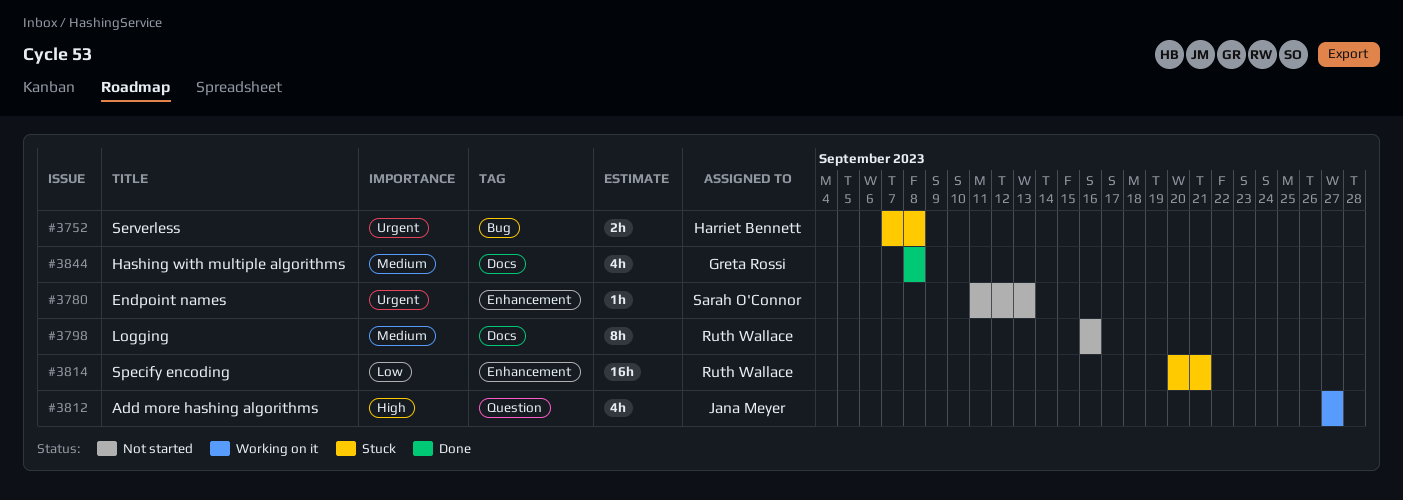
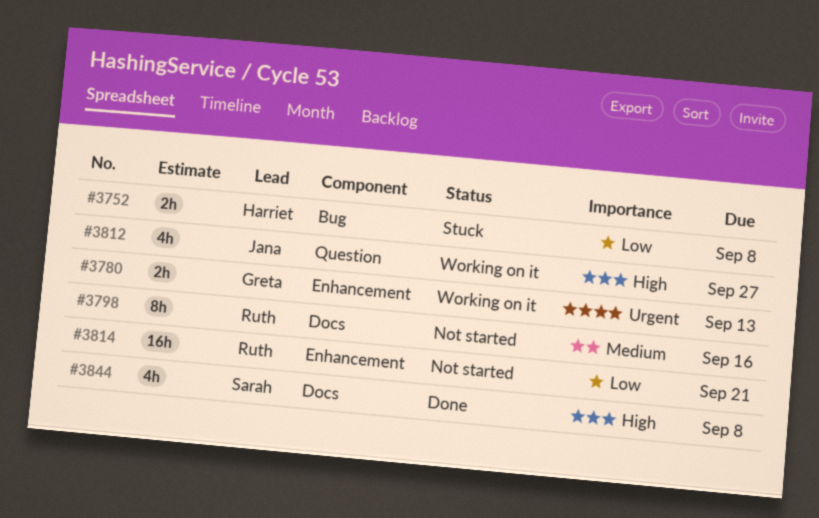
#3752, priority: Urgent -> Low
#3780, status: Not started -> Working on it
#3780, owner: Sarah O'Connor -> Greta Rossi
#3780, estimate: 1h -> 2h
#3814, status: Stuck -> Not started
#3844, owner: Greta Rossi -> Sarah O'Connor
#3844, priority: Medium -> High

